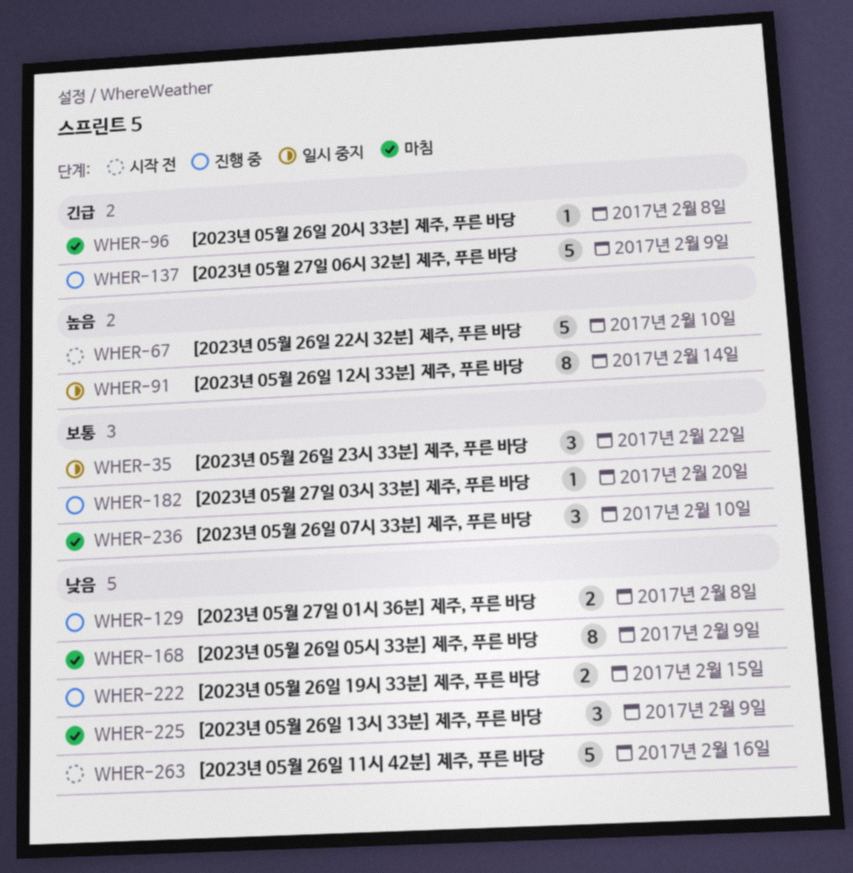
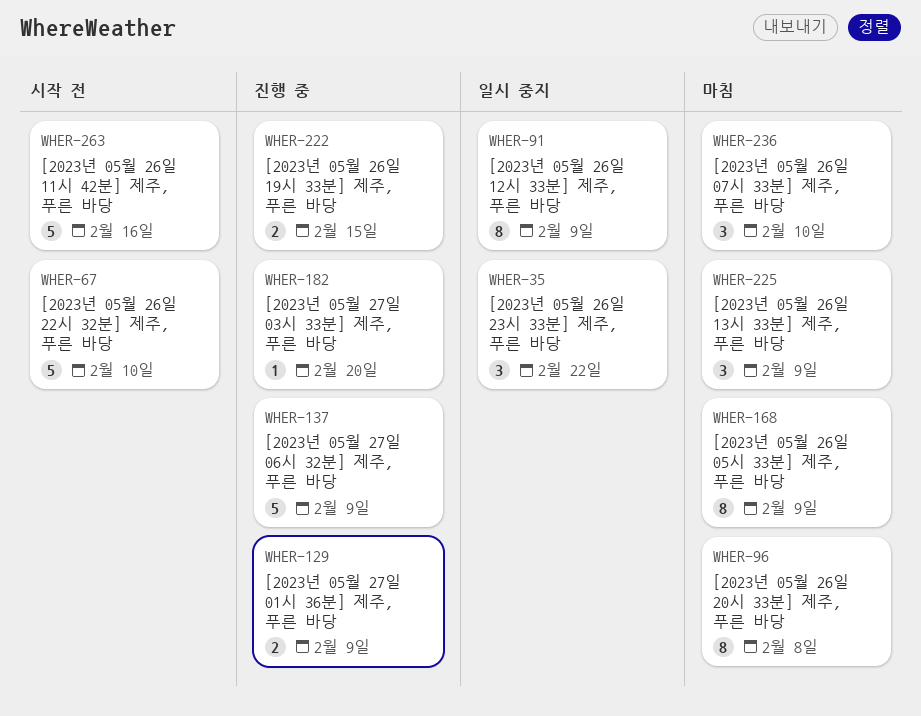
WHER-91, due: Feb 14 -> Feb 9
WHER-96, estimate: 1 -> 8
WHER-129, due: Feb 8 -> Feb 9

